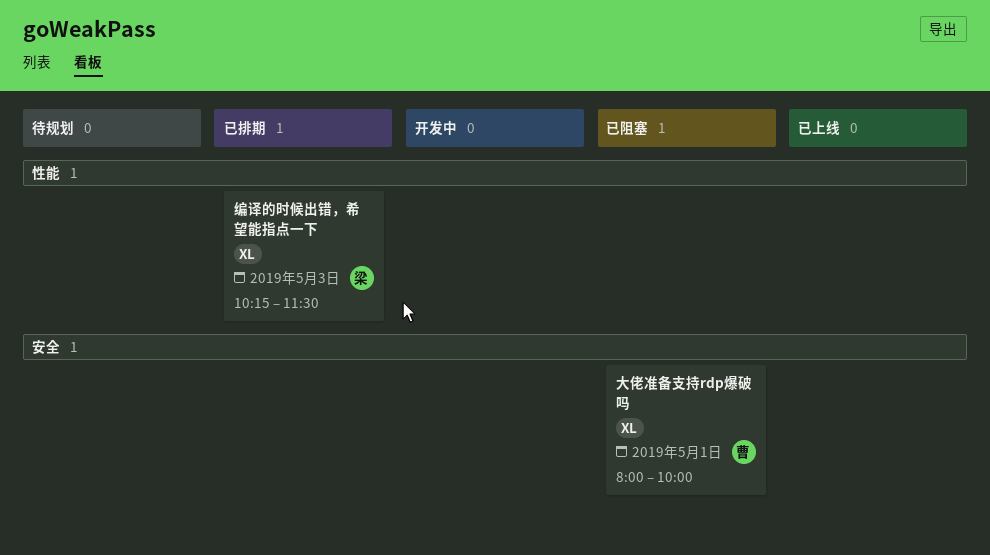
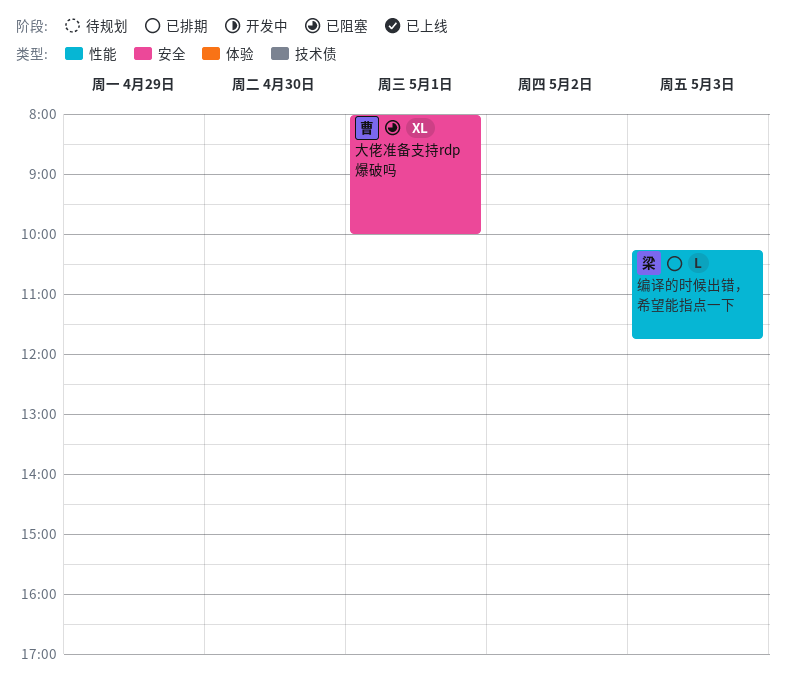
编译的时候出错，希望能指点一下, estimate: XL -> L
编译的时候出错，希望能指点一下, ends: 11:30 -> 11:45

